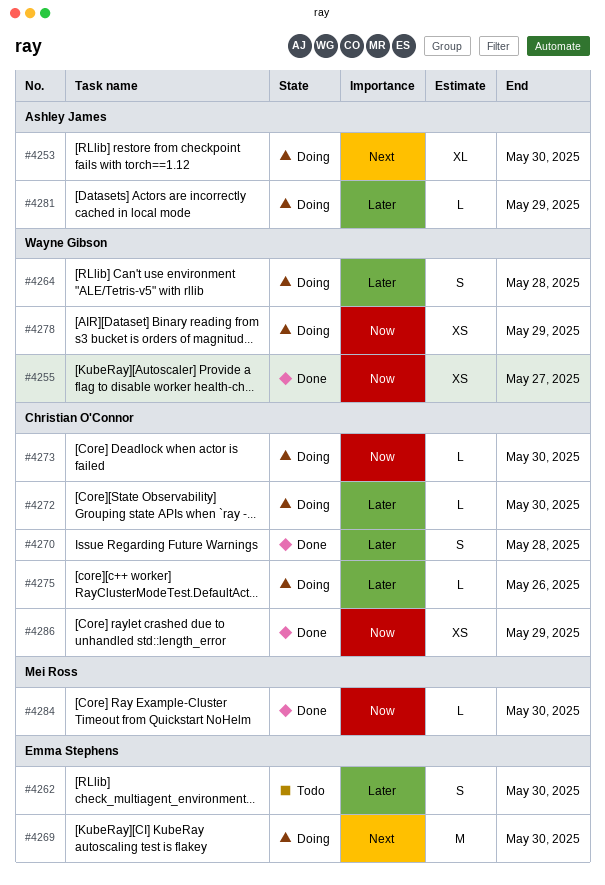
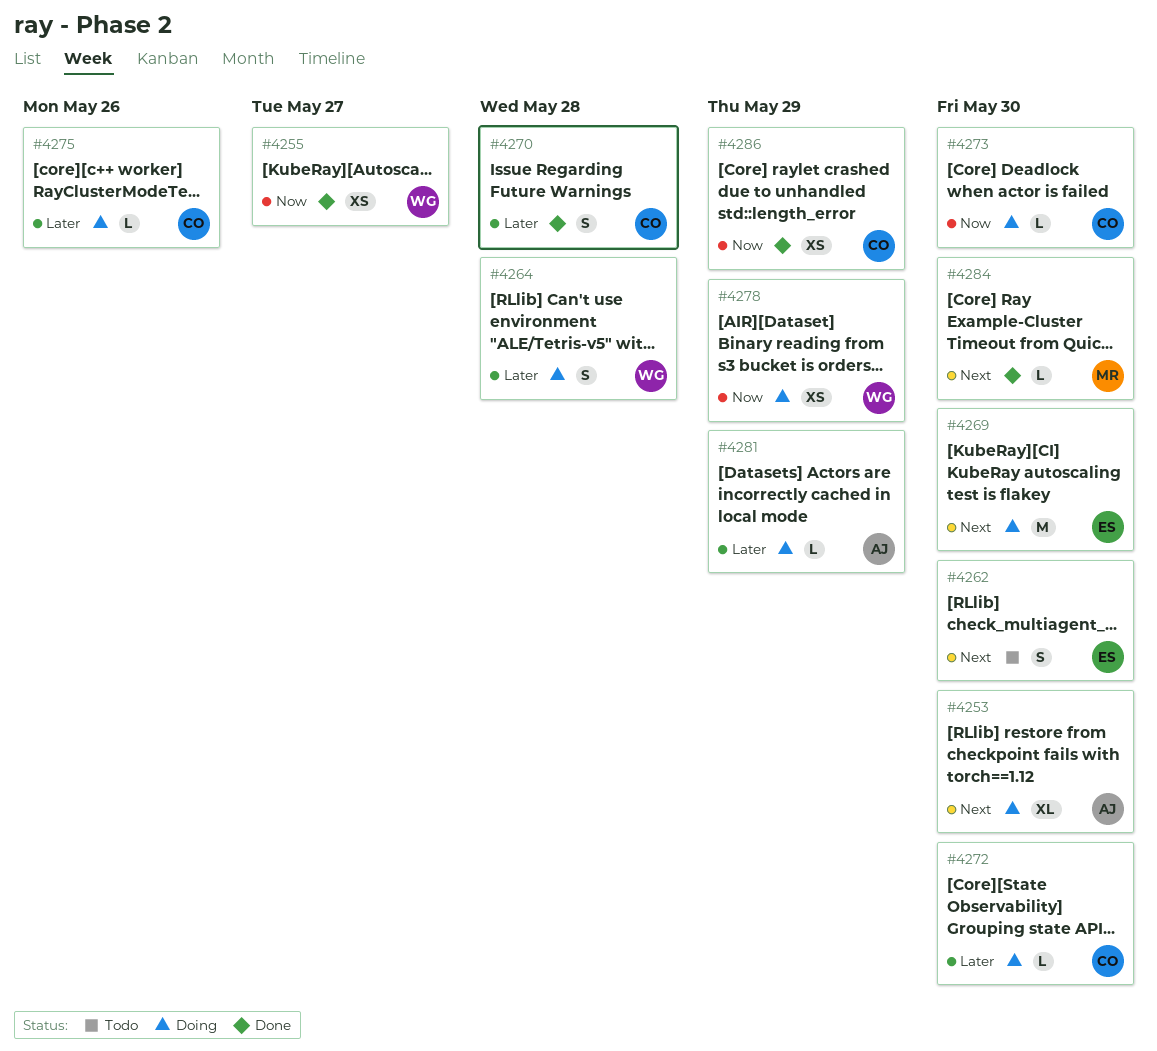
#4262, priority: Later -> Next
#4284, priority: Now -> Next

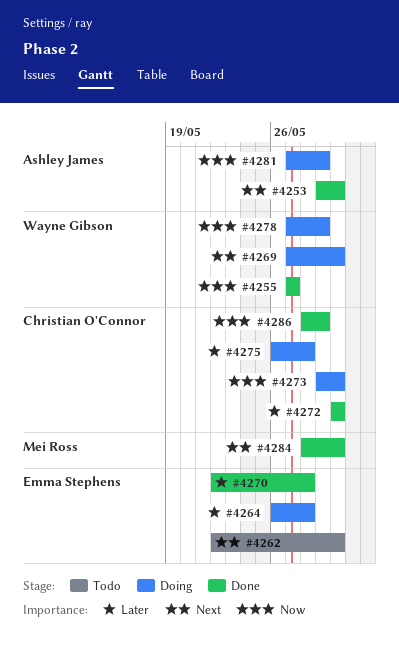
#4253, status: Doing -> Done
#4264, owner: Wayne Gibson -> Emma Stephens
#4269, owner: Emma Stephens -> Wayne Gibson
#4270, owner: Christian O'Connor -> Emma Stephens
#4272, status: Doing -> Done
#4275, due: May 26 -> May 28
#4281, priority: Later -> Now

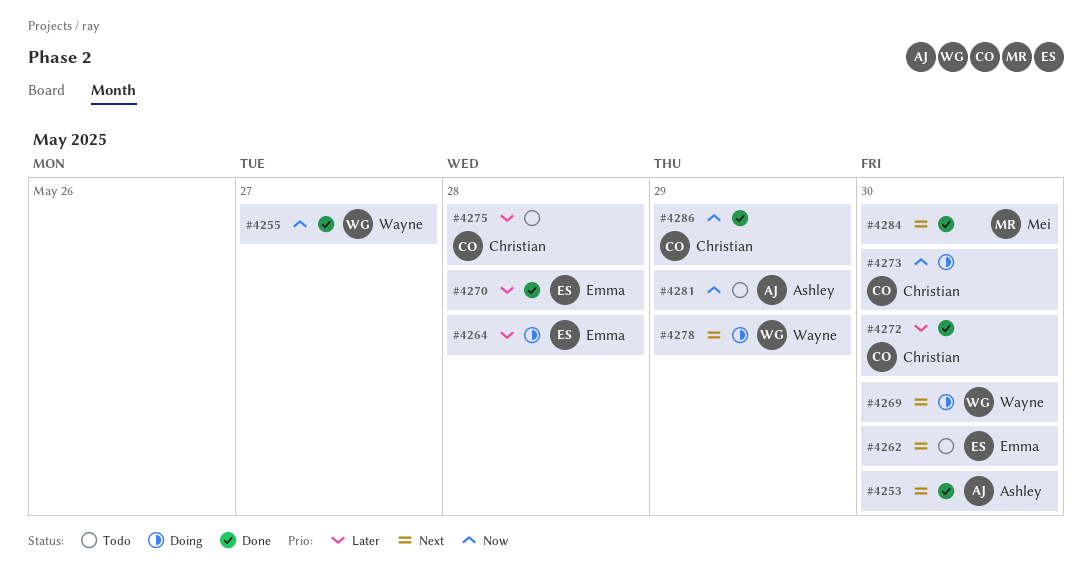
#4275, status: Doing -> Todo
#4278, priority: Now -> Next
#4281, status: Doing -> Todo

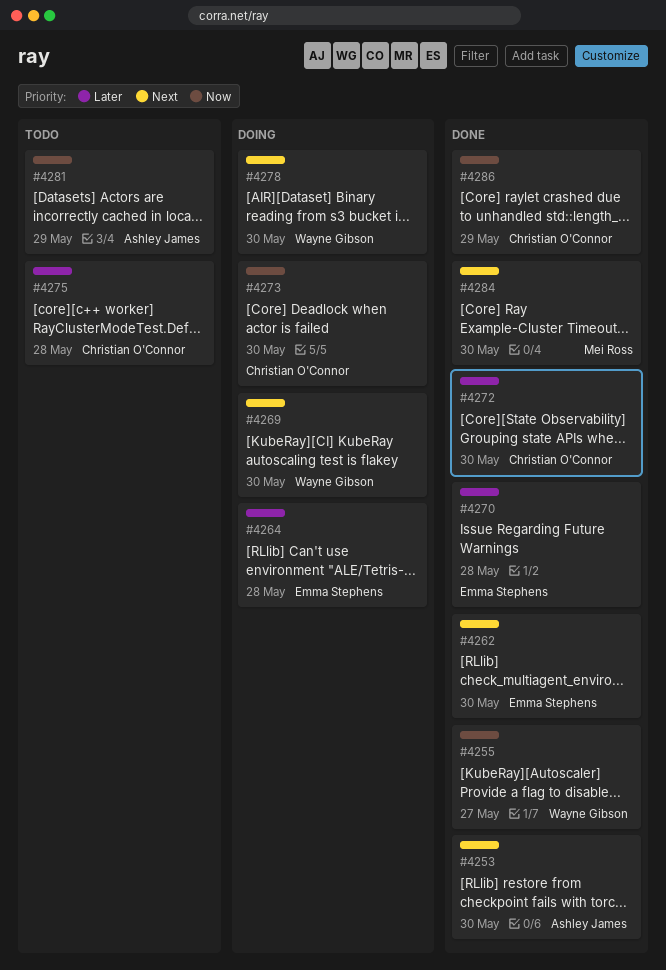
#4262, status: Todo -> Done
#4278, due: May 29 -> May 30

